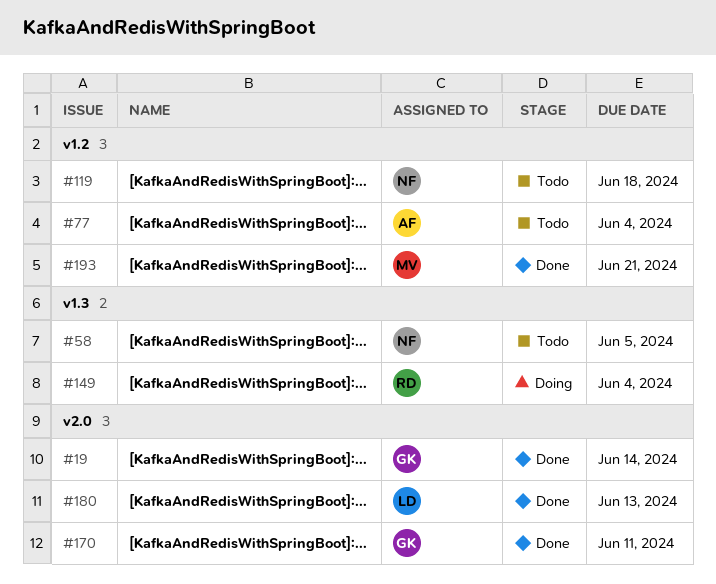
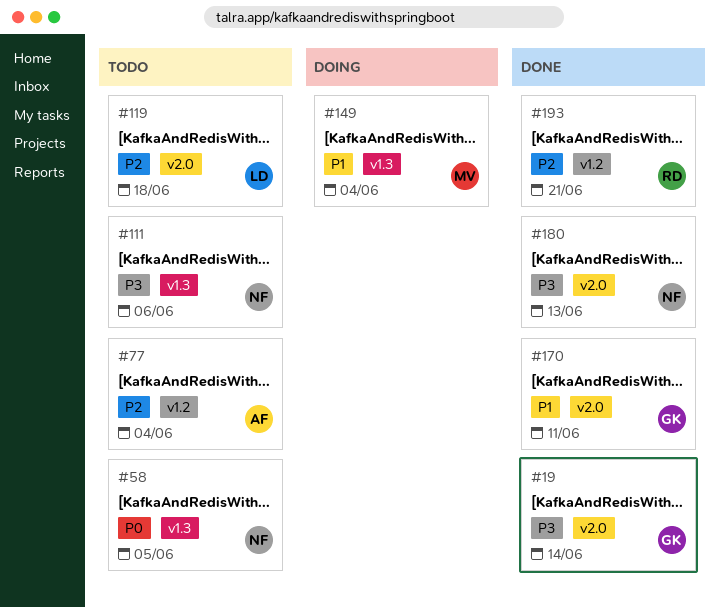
#111: none -> present
#119, owner: NF -> LD
#119, label: v1.2 -> v2.0
#149, owner: RD -> MV
#180, owner: LD -> NF
#193, owner: MV -> RD

